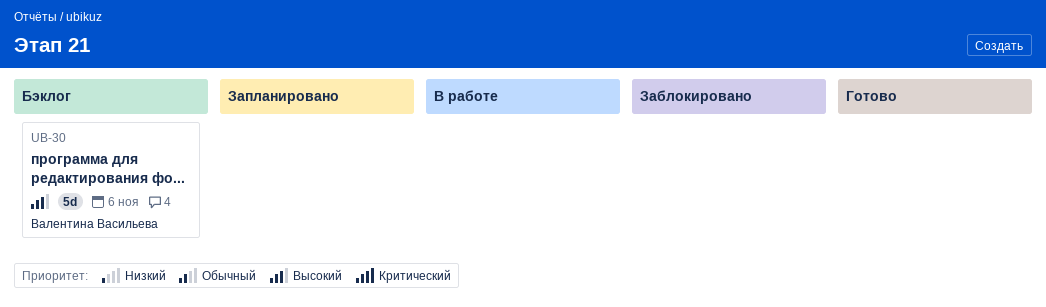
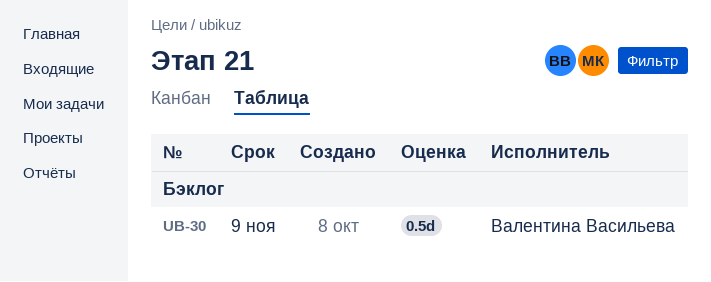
UB-30, estimate: 5d -> 0.5d
UB-30, due: Nov 6 -> Nov 9

